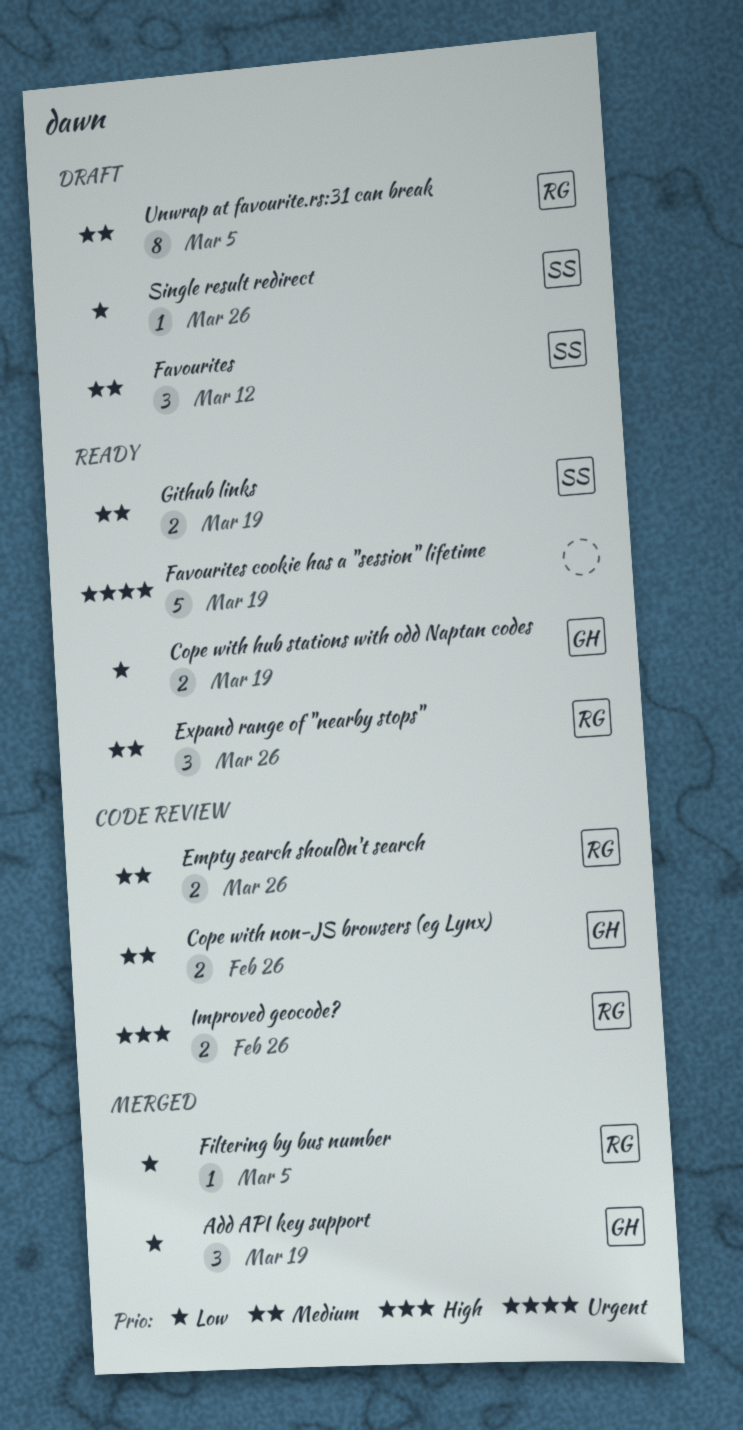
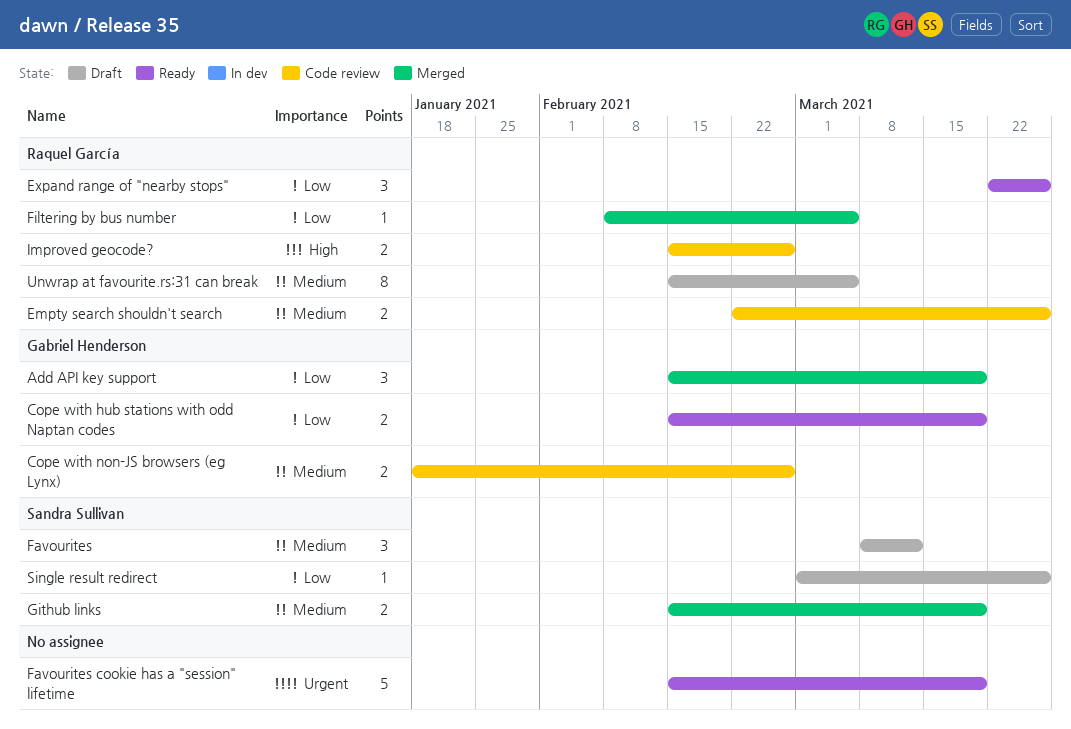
Expand range of "nearby stops", priority: Medium -> Low
Github links, status: Ready -> Merged

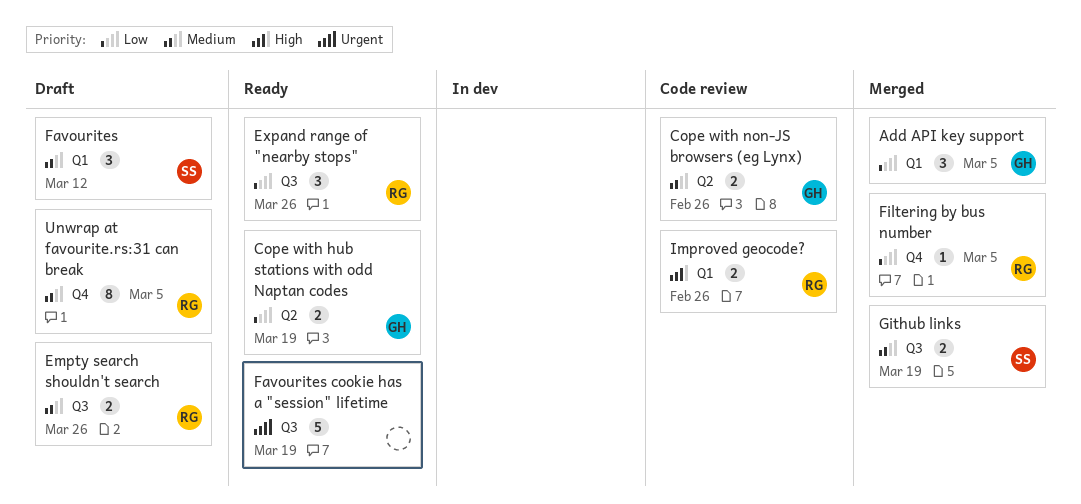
Add API key support, due: Mar 19 -> Mar 5
Empty search shouldn't search, status: Code review -> Draft
Single result redirect: present -> none

